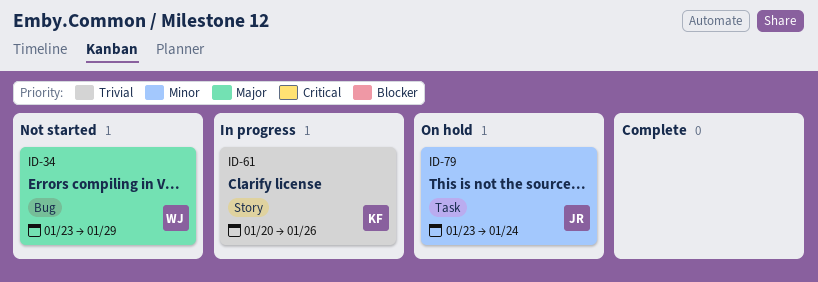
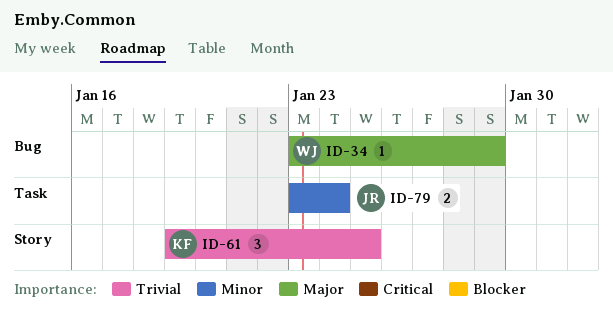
ID-61, start: Jan 20 -> Jan 19
ID-61, due: Jan 26 -> Jan 25

